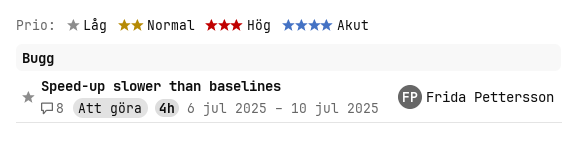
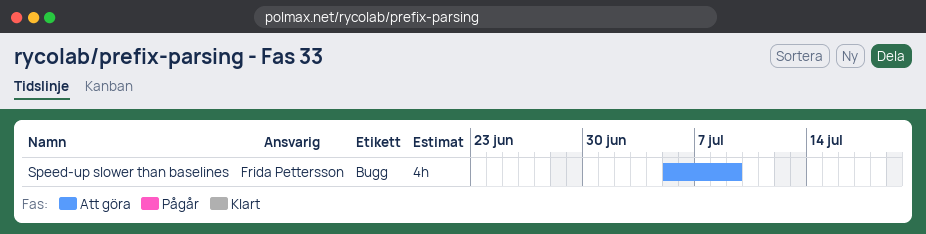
Speed-up slower than baselines, start: Jul 6 -> Jul 5
Speed-up slower than baselines, due: Jul 10 -> Jul 9

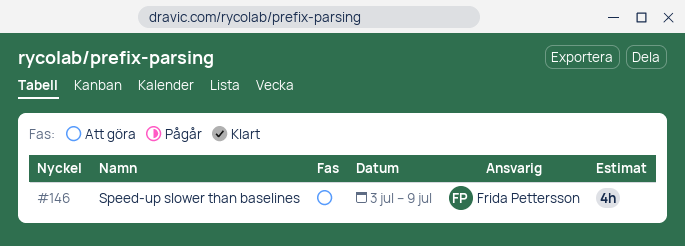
Speed-up slower than baselines, start: Jul 5 -> Jul 3

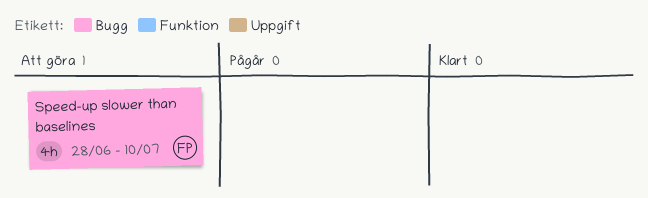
Speed-up slower than baselines, start: Jul 3 -> Jun 28
Speed-up slower than baselines, due: Jul 9 -> Jul 10

